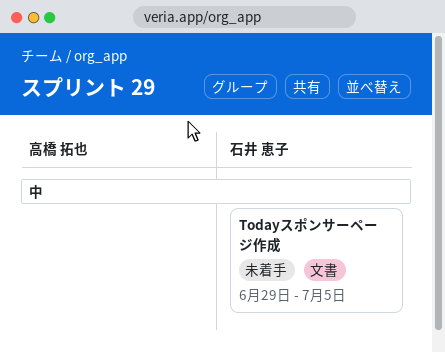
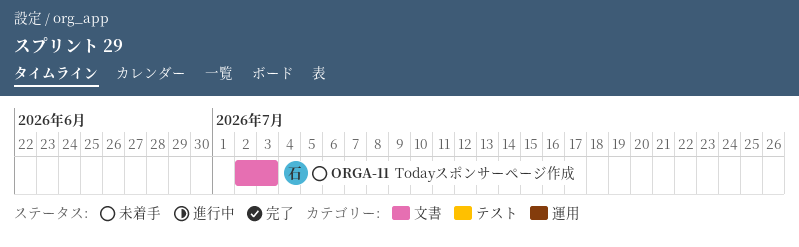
Todayスポンサーページ作成, start: Jun 29 -> Jul 2
Todayスポンサーページ作成, due: Jul 5 -> Jul 3

